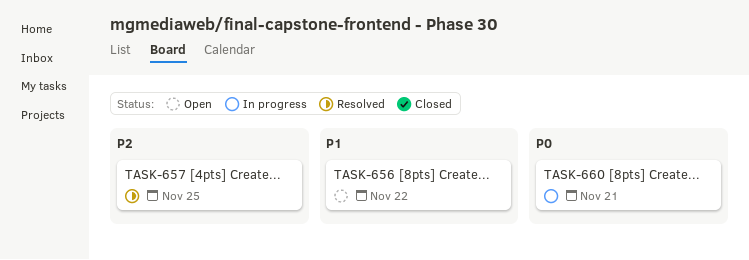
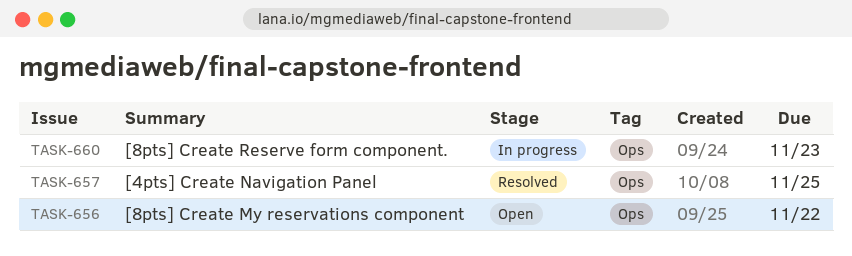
TASK-660, due: Nov 21 -> Nov 23

